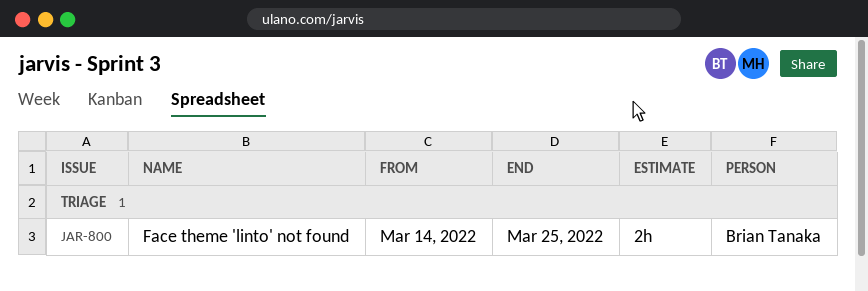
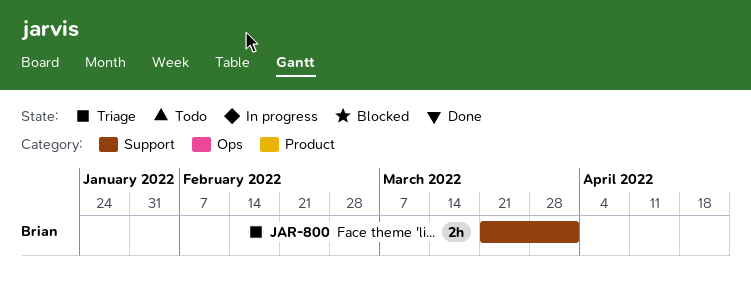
JAR-800, start: Mar 14 -> Mar 21
JAR-800, due: Mar 25 -> Apr 1

